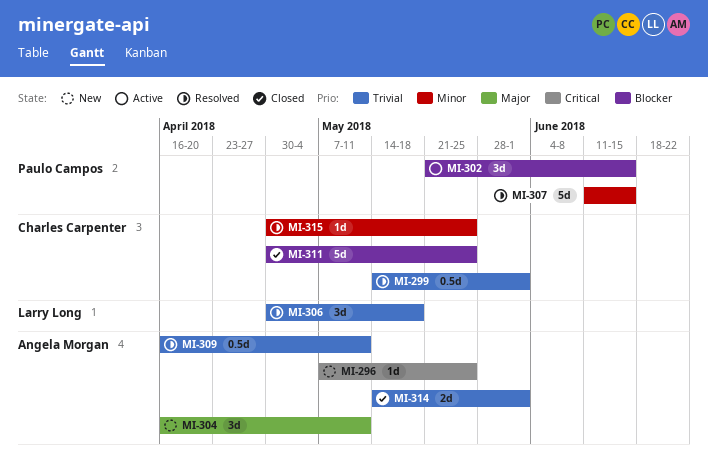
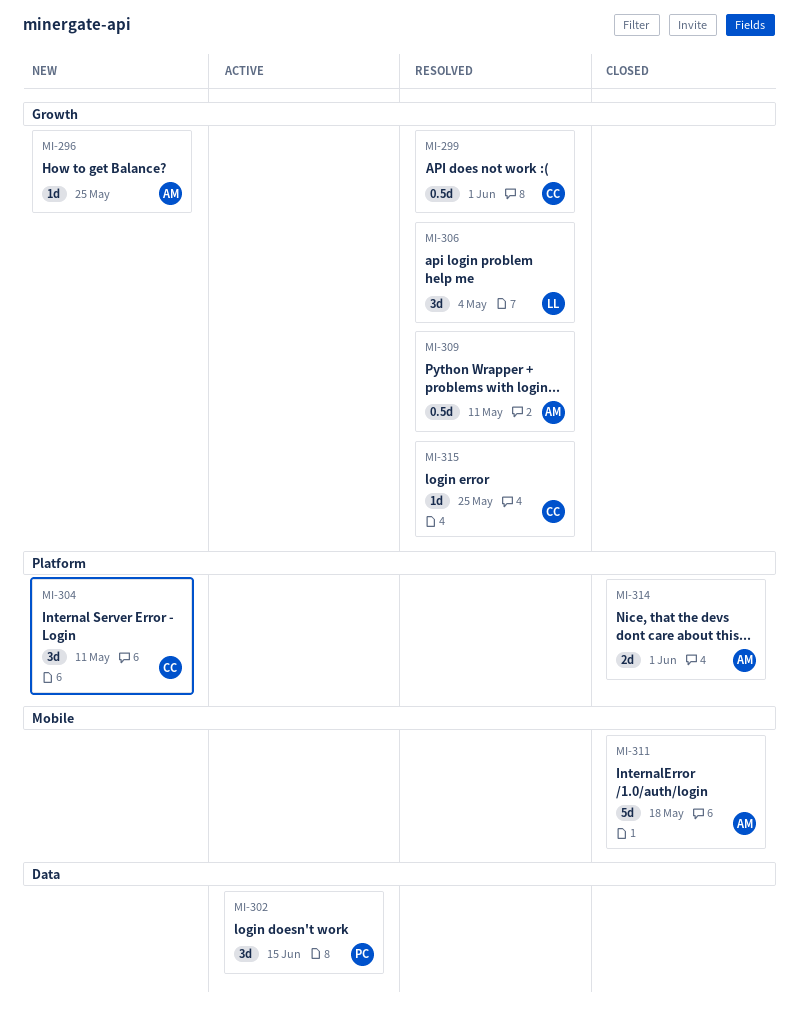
MI-304, owner: Angela Morgan -> Charles Carpenter
MI-306, due: May 18 -> May 4
MI-307: present -> none
MI-311, owner: Charles Carpenter -> Angela Morgan
MI-311, due: May 25 -> May 18

